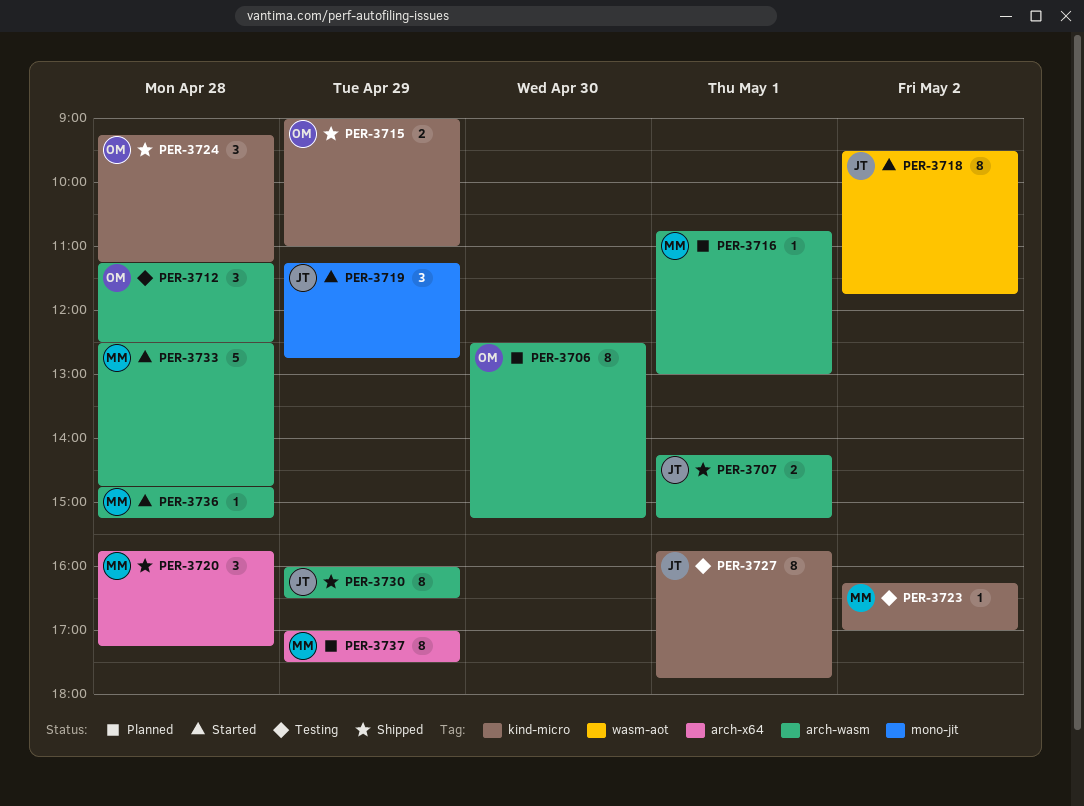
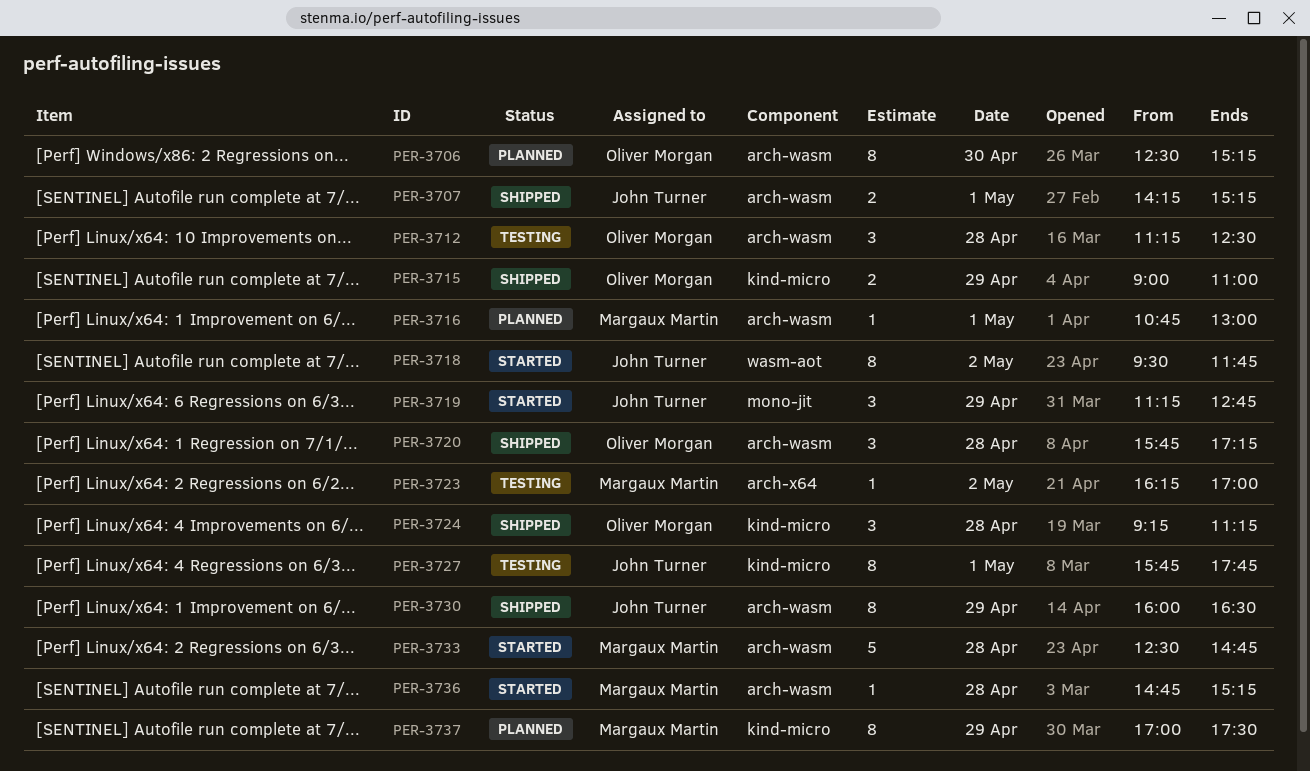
PER-3720, owner: Margaux Martin -> Oliver Morgan
PER-3720, label: arch-x64 -> arch-wasm
PER-3723, label: kind-micro -> arch-x64
PER-3737, label: arch-x64 -> kind-micro

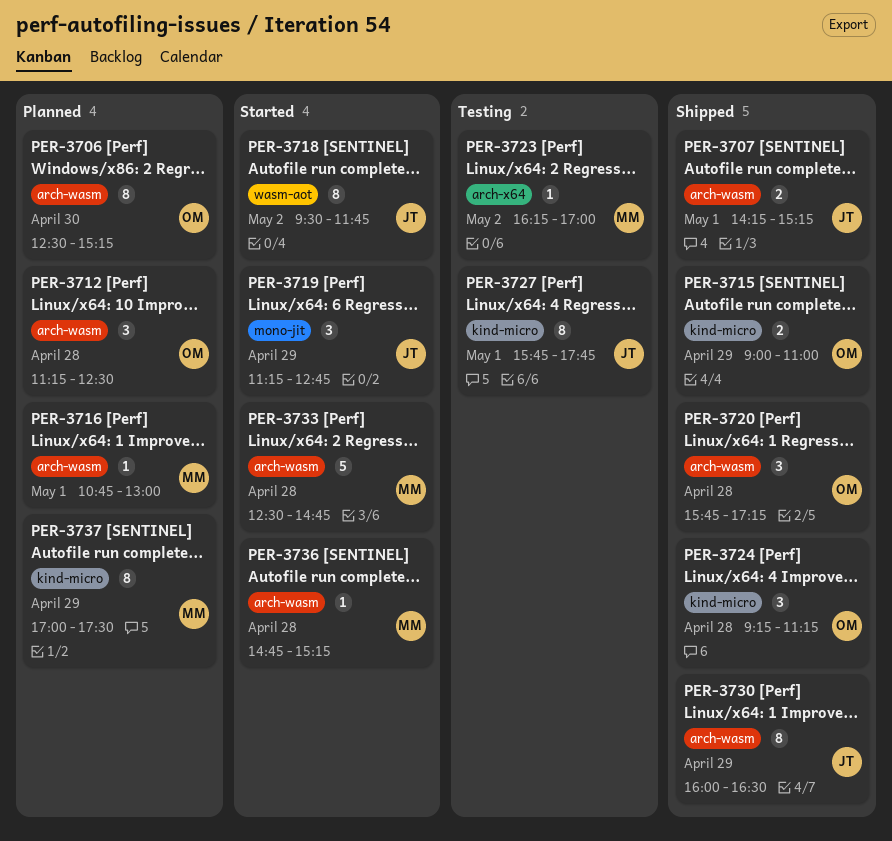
PER-3712, status: Testing -> Planned

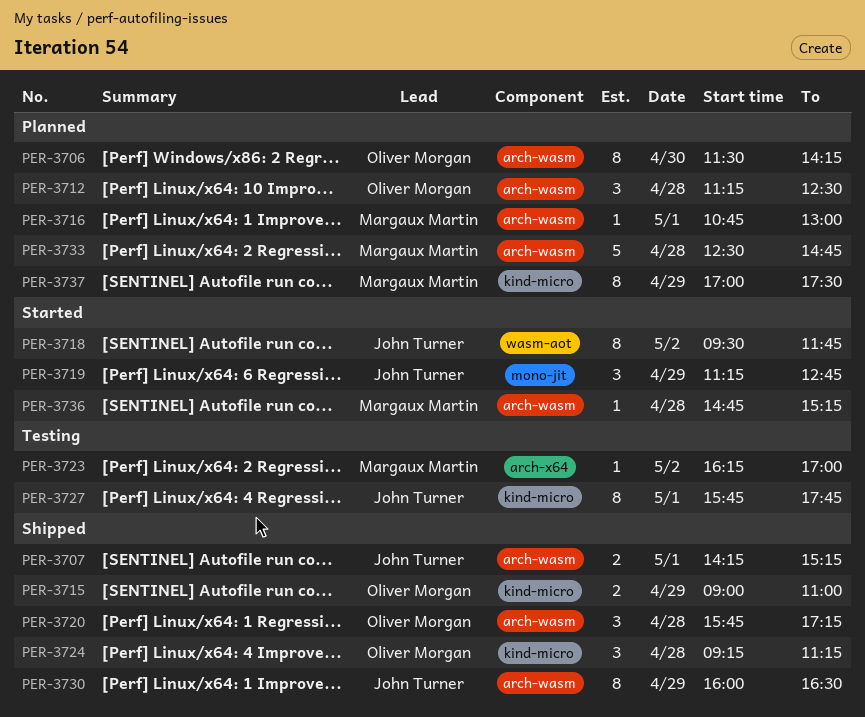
PER-3706, begins: 12:30 -> 11:30
PER-3706, ends: 15:15 -> 14:15
PER-3733, status: Started -> Planned

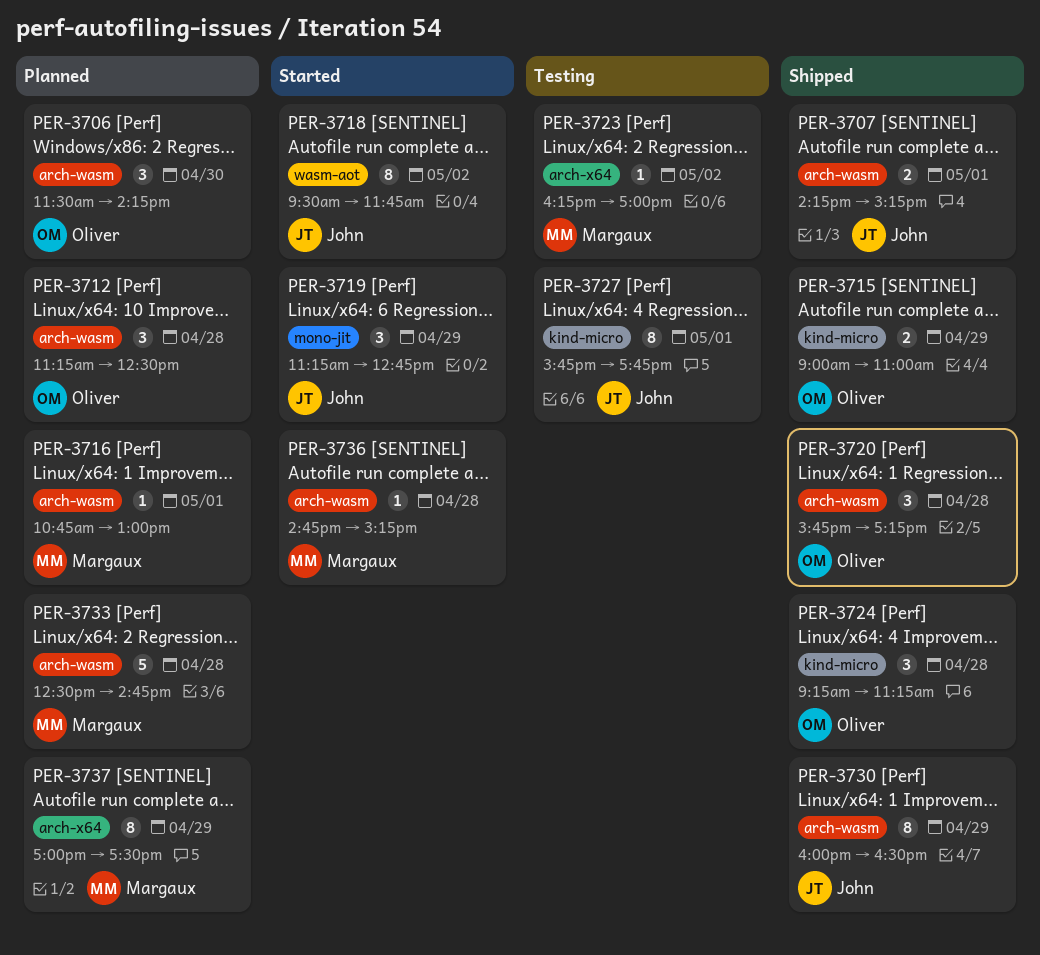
PER-3706, estimate: 8 -> 3
PER-3737, label: kind-micro -> arch-x64

